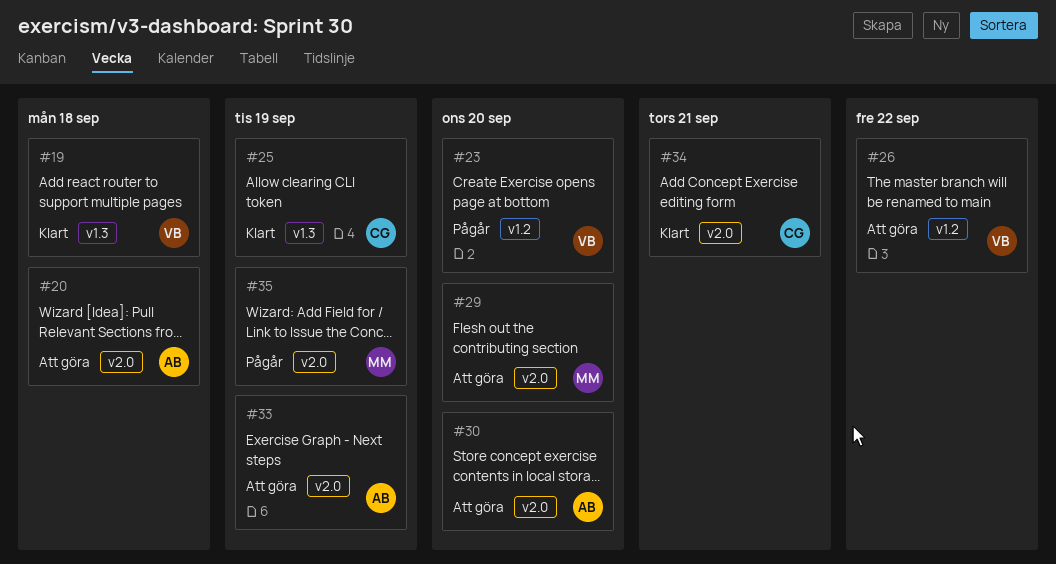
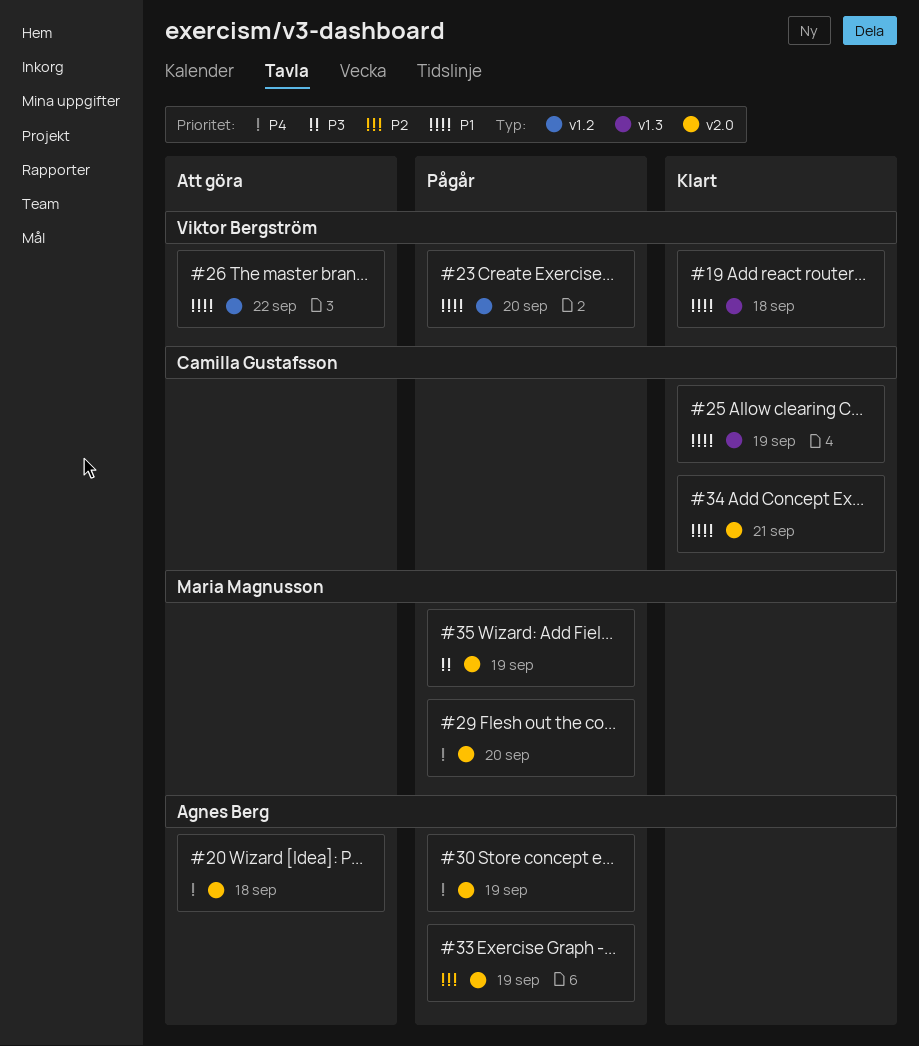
#29, status: Att göra -> Pågår
#30, status: Att göra -> Pågår
#30, due: Sep 20 -> Sep 19
#33, status: Att göra -> Pågår

